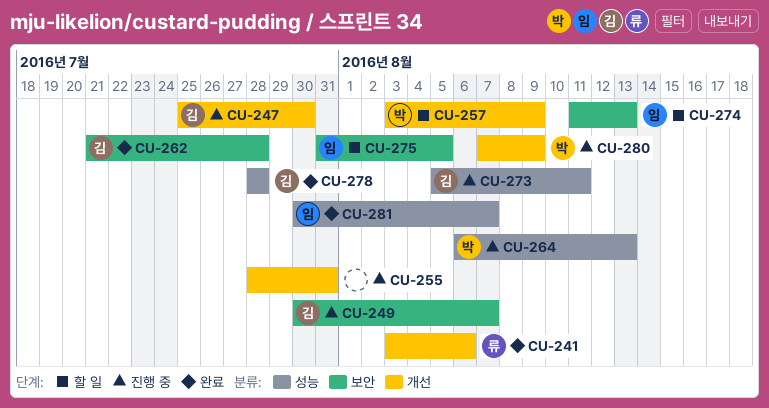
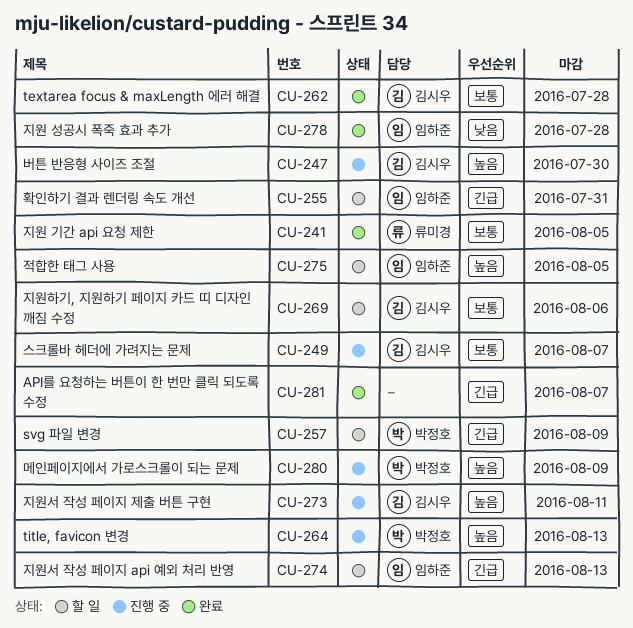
CU-241, due: Aug 6 -> Aug 5
CU-255, status: 진행 중 -> 할 일
CU-255, owner: none -> 임하준
CU-269: none -> present
CU-278, owner: 김시우 -> 임하준
CU-281, owner: 임하준 -> none

